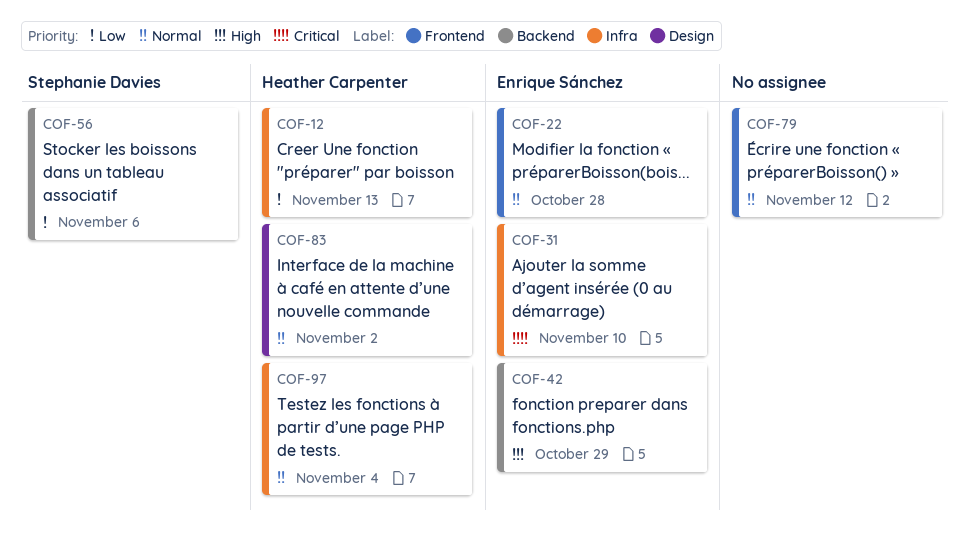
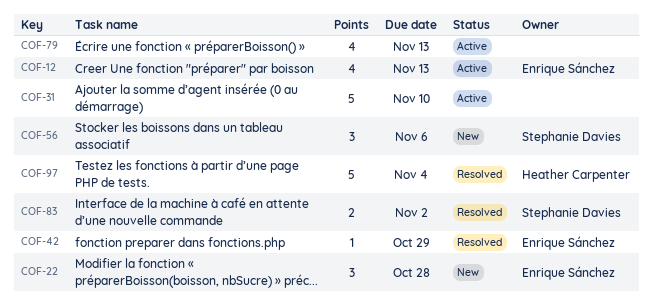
COF-12, owner: Heather Carpenter -> Enrique Sánchez
COF-31, owner: Enrique Sánchez -> none
COF-79, due: Nov 12 -> Nov 13
COF-83, owner: Heather Carpenter -> Stephanie Davies

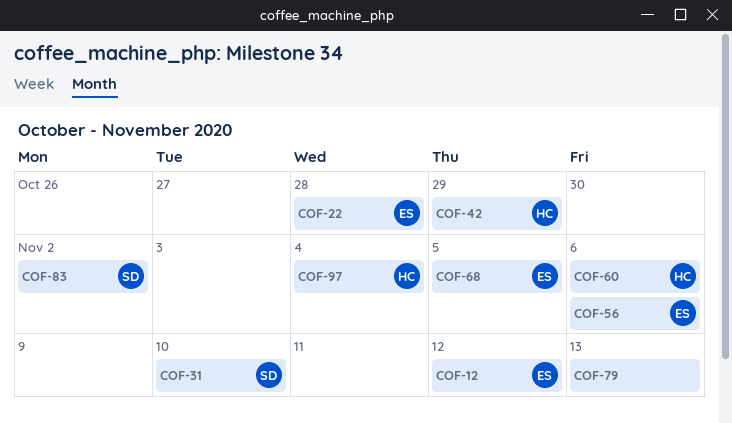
COF-12, due: Nov 13 -> Nov 12
COF-31, owner: none -> Stephanie Davies
COF-42, owner: Enrique Sánchez -> Heather Carpenter
COF-56, owner: Stephanie Davies -> Enrique Sánchez
COF-60: none -> present
COF-68: none -> present

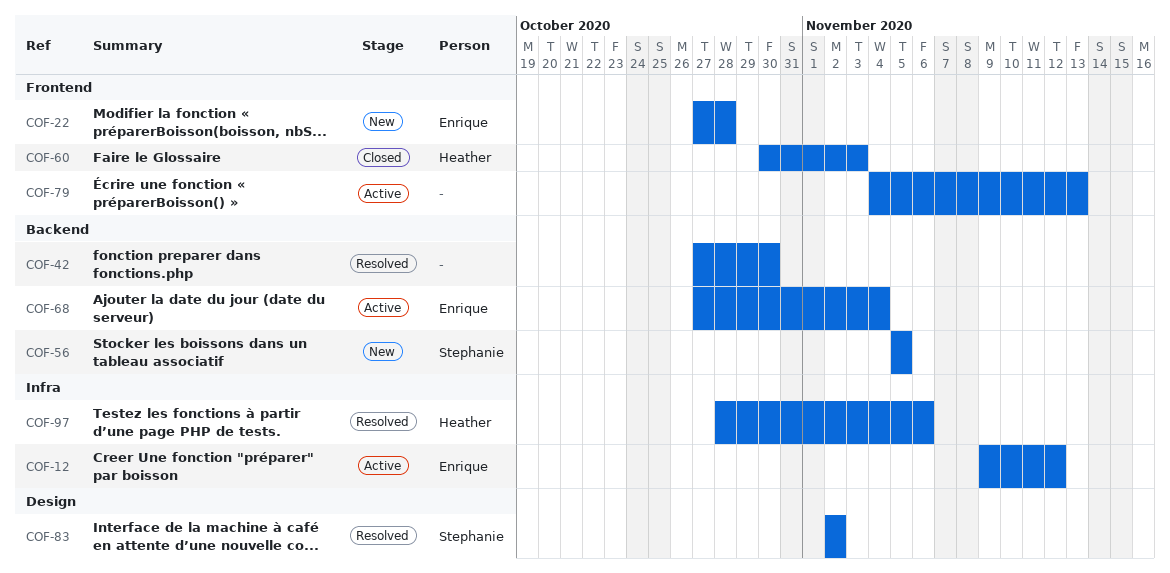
COF-31: present -> none
COF-42, owner: Heather -> none
COF-42, due: Oct 29 -> Oct 30
COF-56, owner: Enrique -> Stephanie
COF-56, due: Nov 6 -> Nov 5
COF-60, due: Nov 6 -> Nov 3
COF-68, due: Nov 5 -> Nov 4
COF-97, due: Nov 4 -> Nov 6

